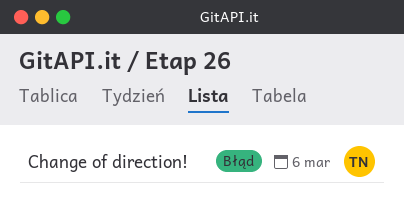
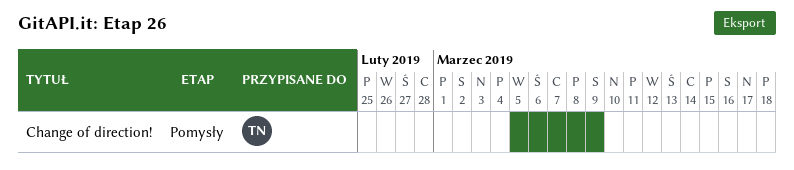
Change of direction!, due: Mar 6 -> Mar 9

